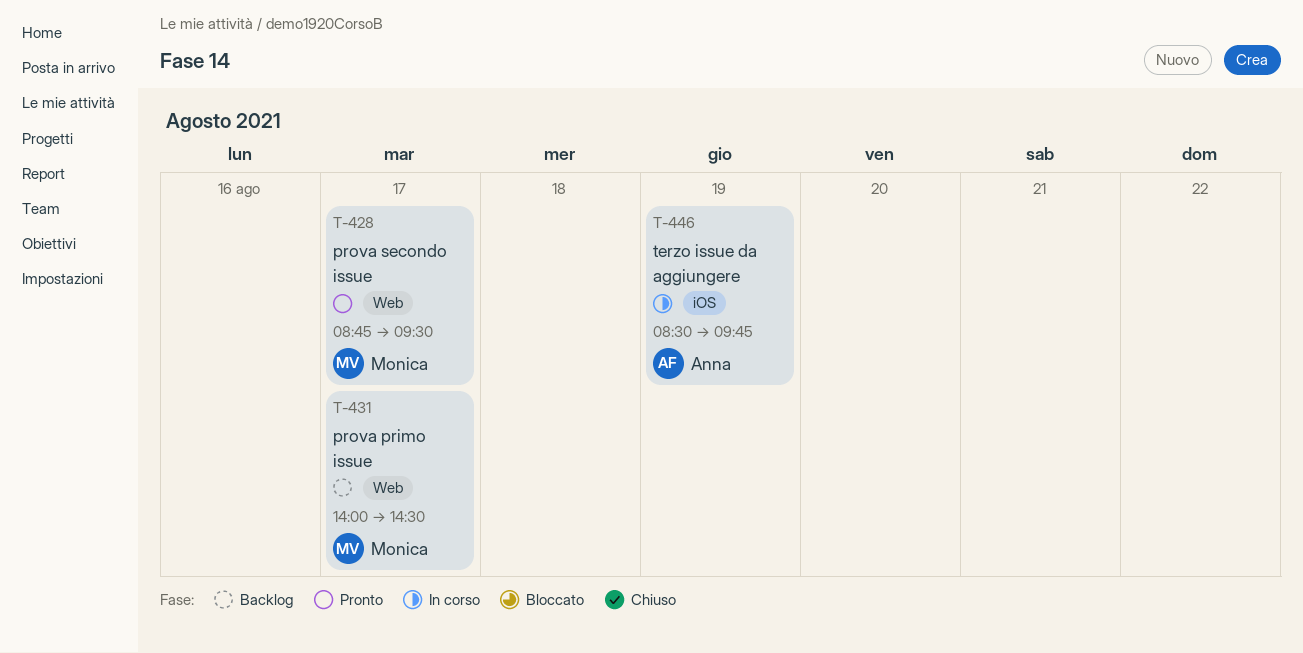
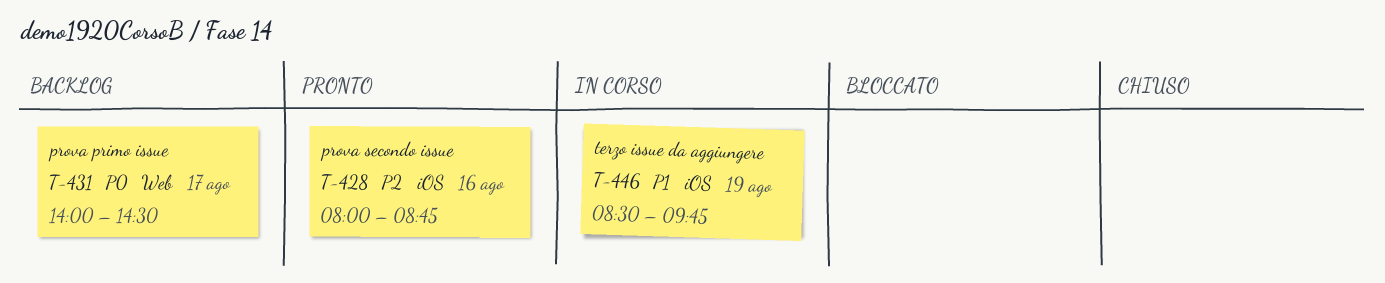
T-428, label: Web -> iOS
T-428, day: Aug 17 -> Aug 16
T-428, begins: 08:45 -> 08:00
T-428, ends: 09:30 -> 08:45

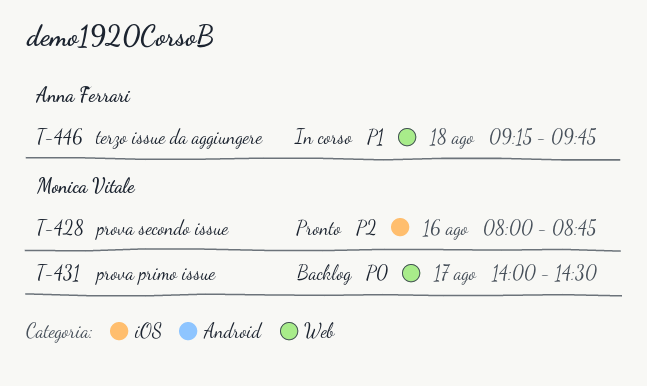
T-446, label: iOS -> Web
T-446, day: Aug 19 -> Aug 18
T-446, begins: 08:30 -> 09:15

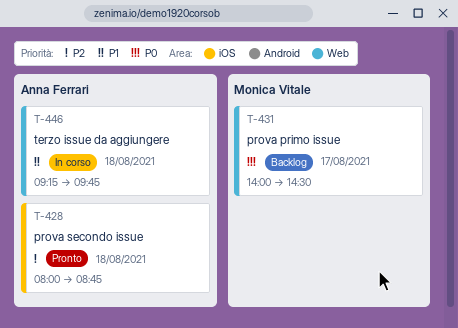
T-428, owner: Monica Vitale -> Anna Ferrari
T-428, day: Aug 16 -> Aug 18

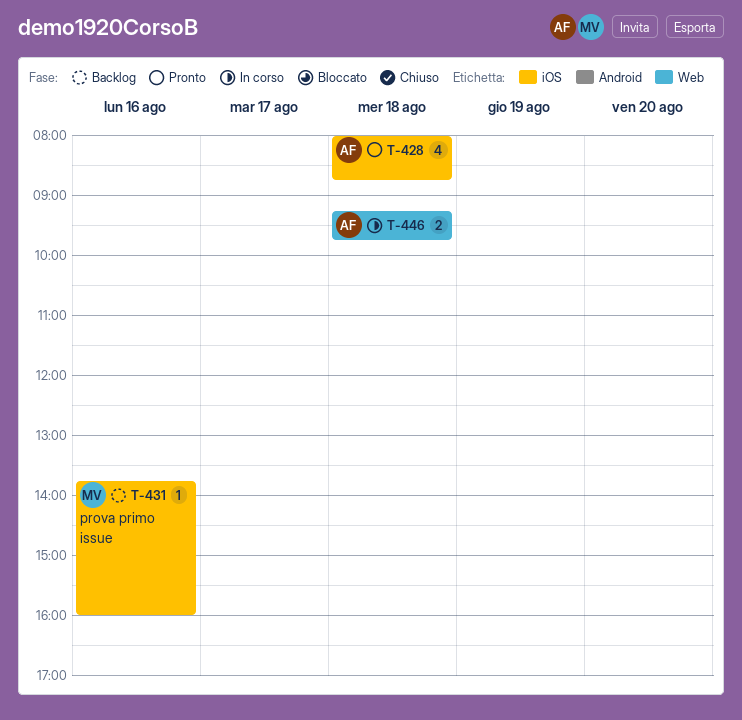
T-431, label: Web -> iOS
T-431, day: Aug 17 -> Aug 16
T-431, begins: 14:00 -> 13:45
T-431, ends: 14:30 -> 16:00

